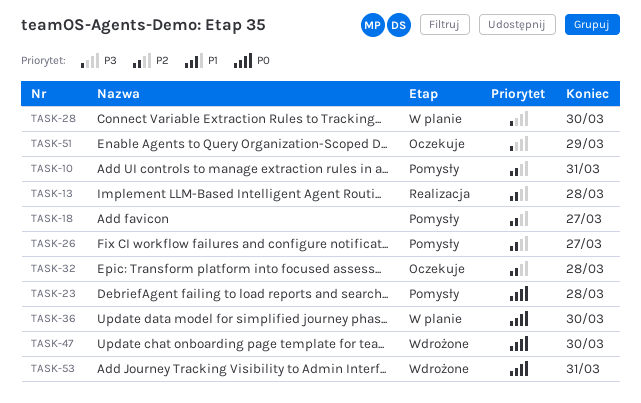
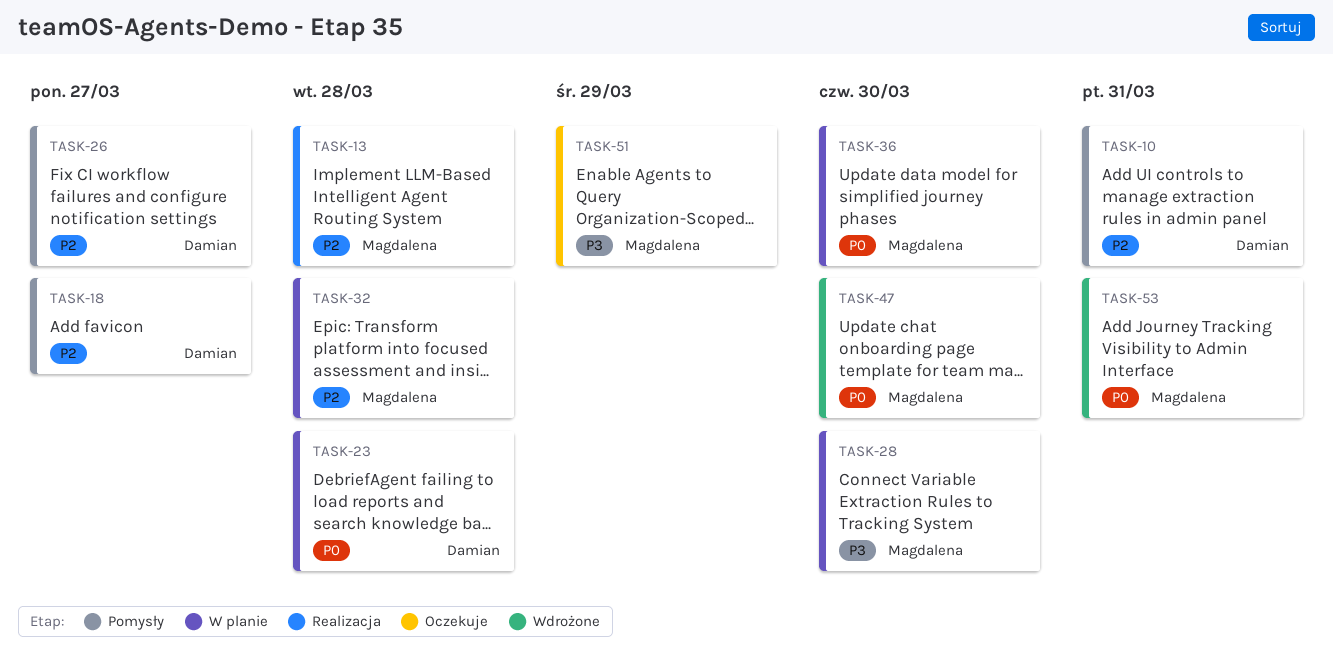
TASK-23, status: Pomysły -> W planie
TASK-32, status: Oczekuje -> W planie

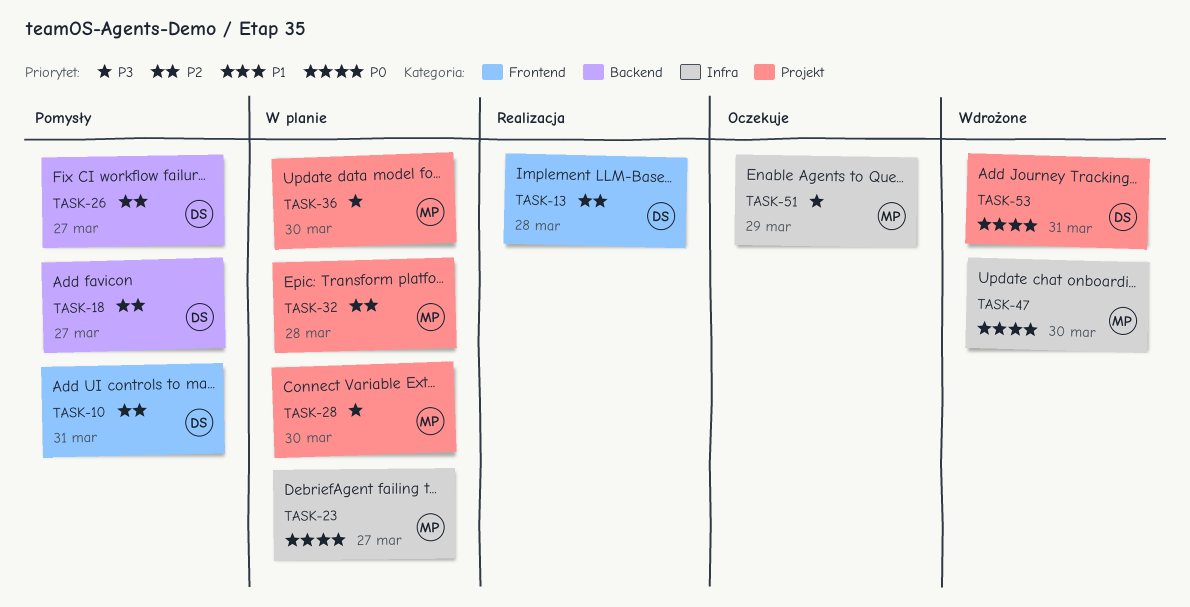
TASK-13, owner: Magdalena -> Damian
TASK-23, owner: Damian -> Magdalena
TASK-23, due: Mar 28 -> Mar 27
TASK-36, priority: P0 -> P3
TASK-53, owner: Magdalena -> Damian

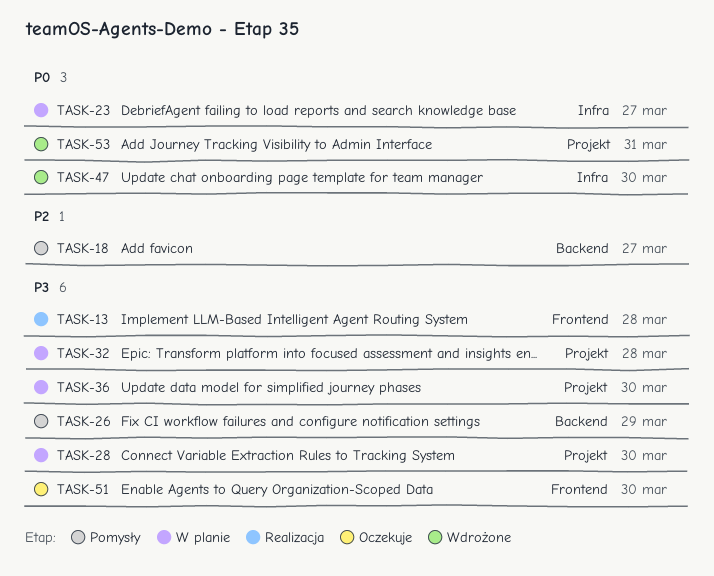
TASK-10: present -> none
TASK-13, priority: P2 -> P3
TASK-26, priority: P2 -> P3
TASK-26, due: Mar 27 -> Mar 29
TASK-32, priority: P2 -> P3
TASK-51, label: Infra -> Frontend
TASK-51, due: Mar 29 -> Mar 30

